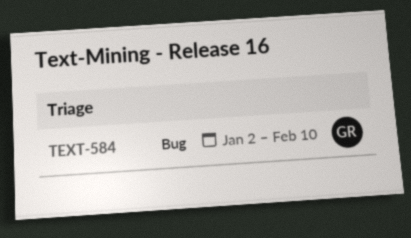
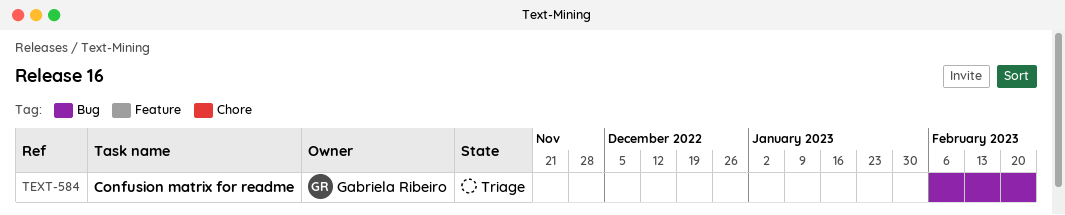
TEXT-584, start: Jan 2 -> Feb 6
TEXT-584, due: Feb 10 -> Feb 24

